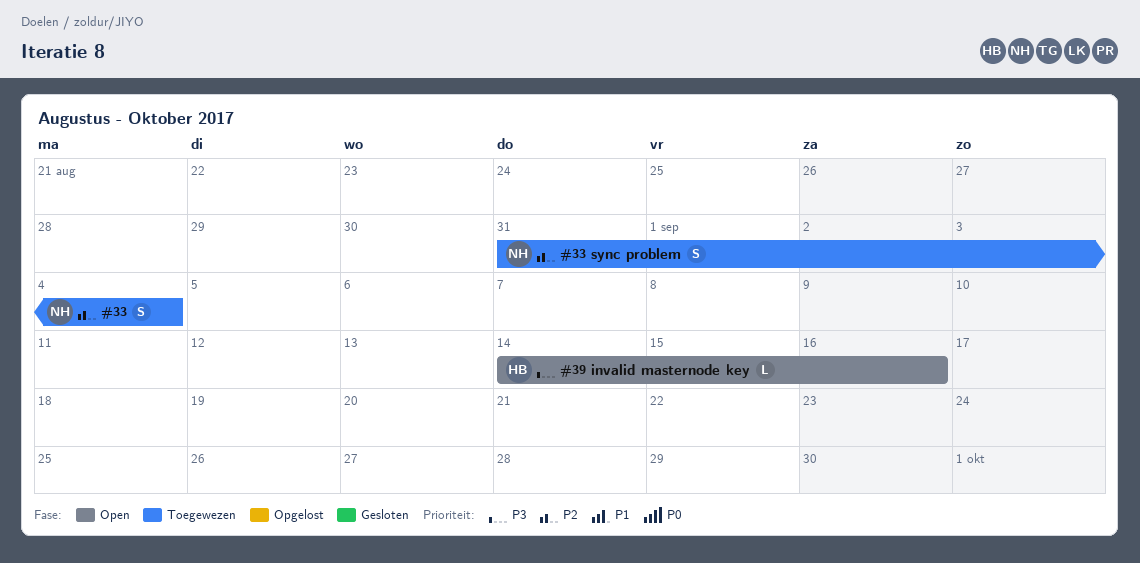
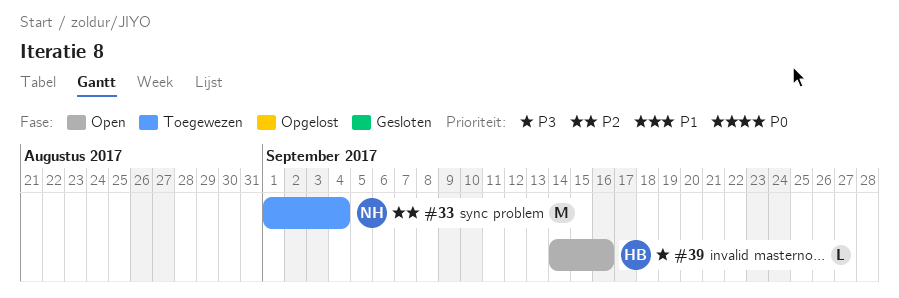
#33, estimate: S -> M
#33, start: Aug 31 -> Sep 1

